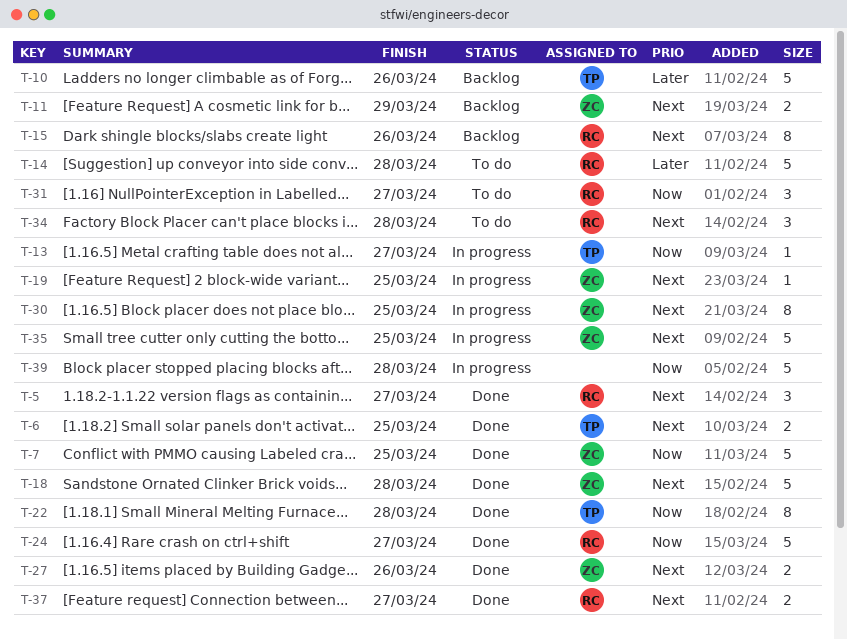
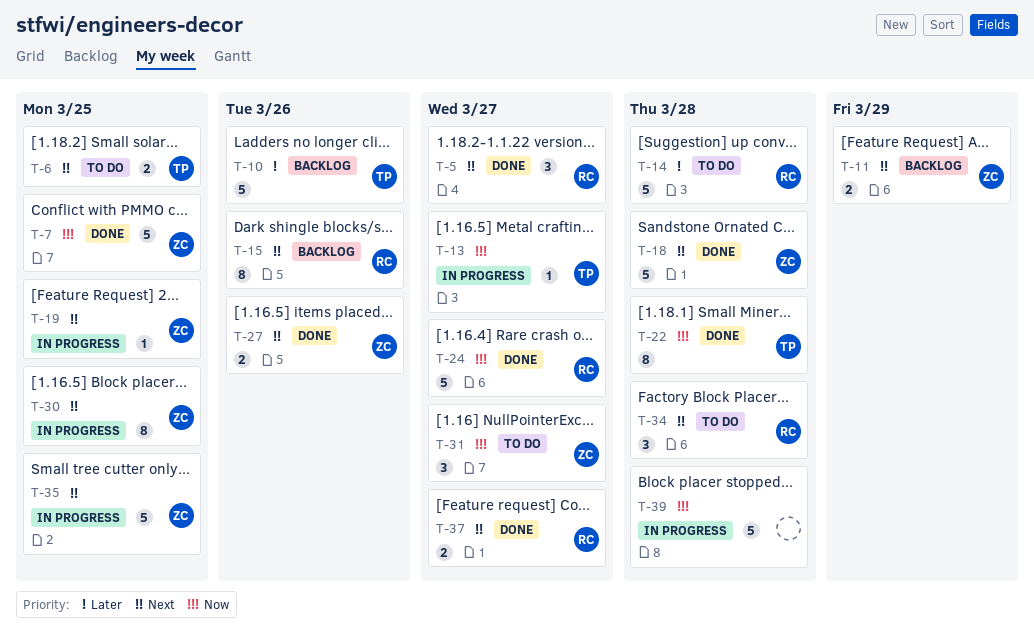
T-6, status: Done -> To do
T-31, owner: RC -> ZC

